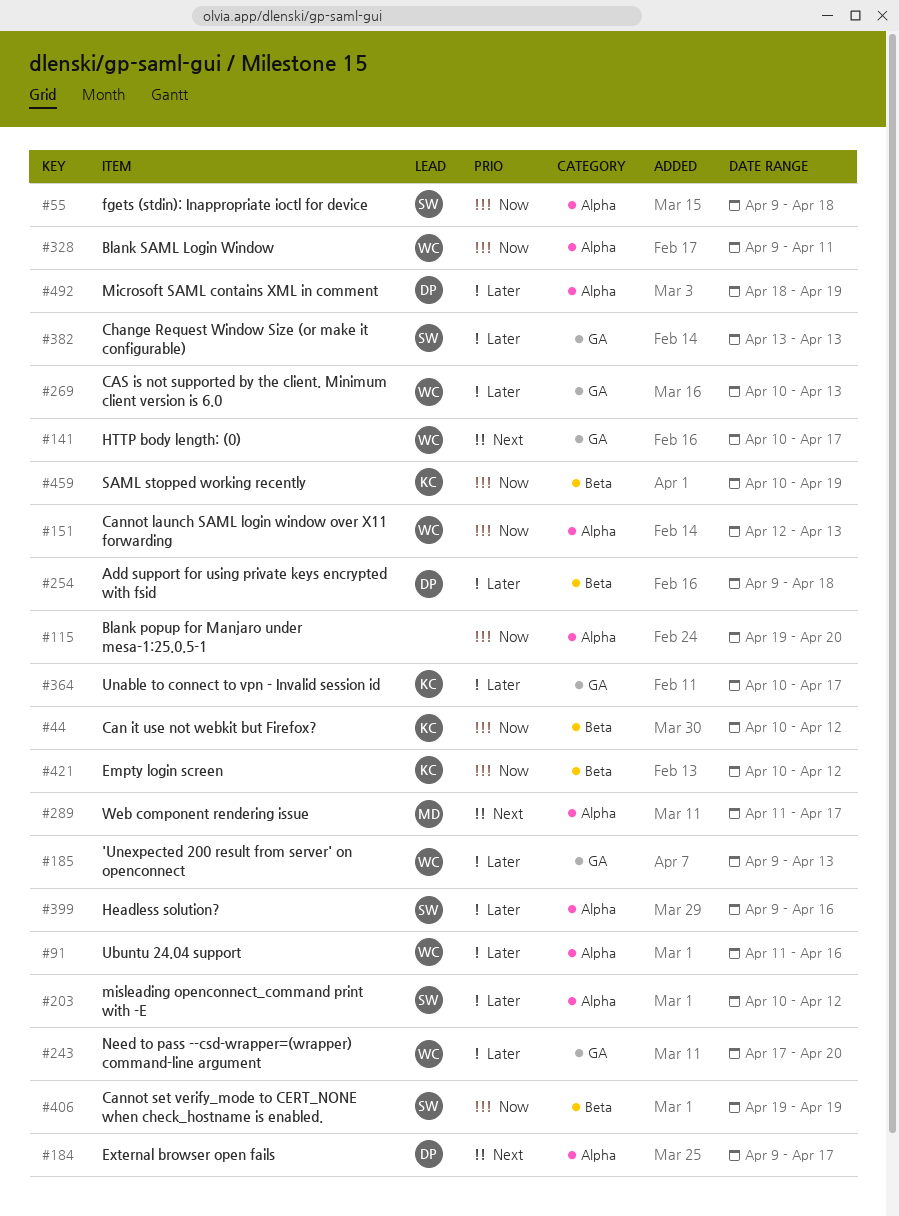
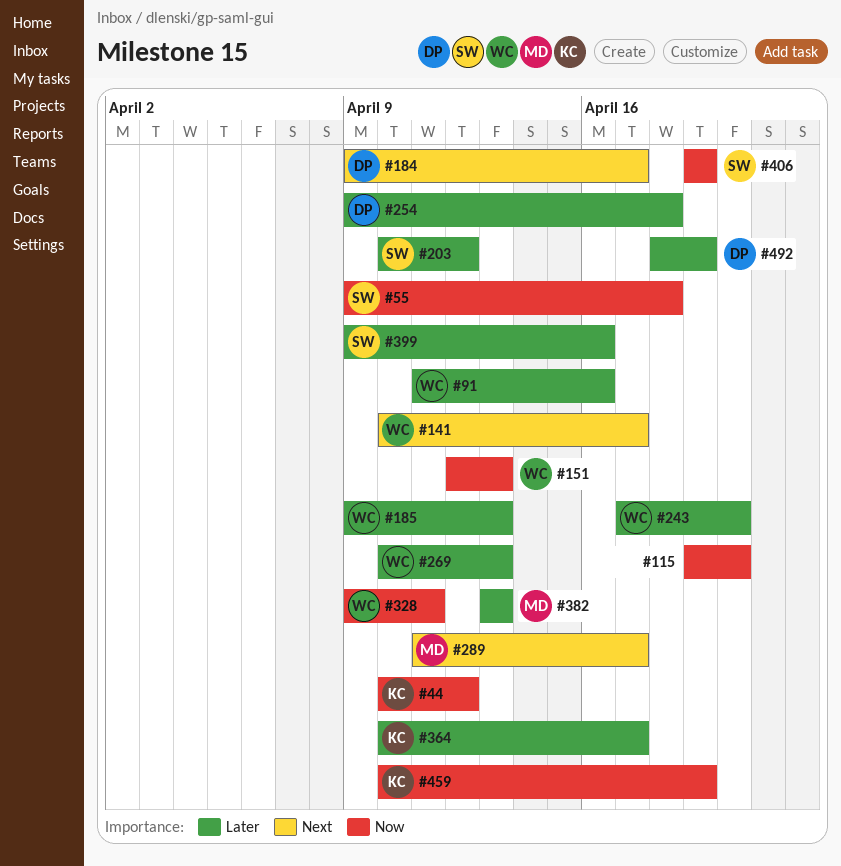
#382, owner: SW -> MD
#421: present -> none

